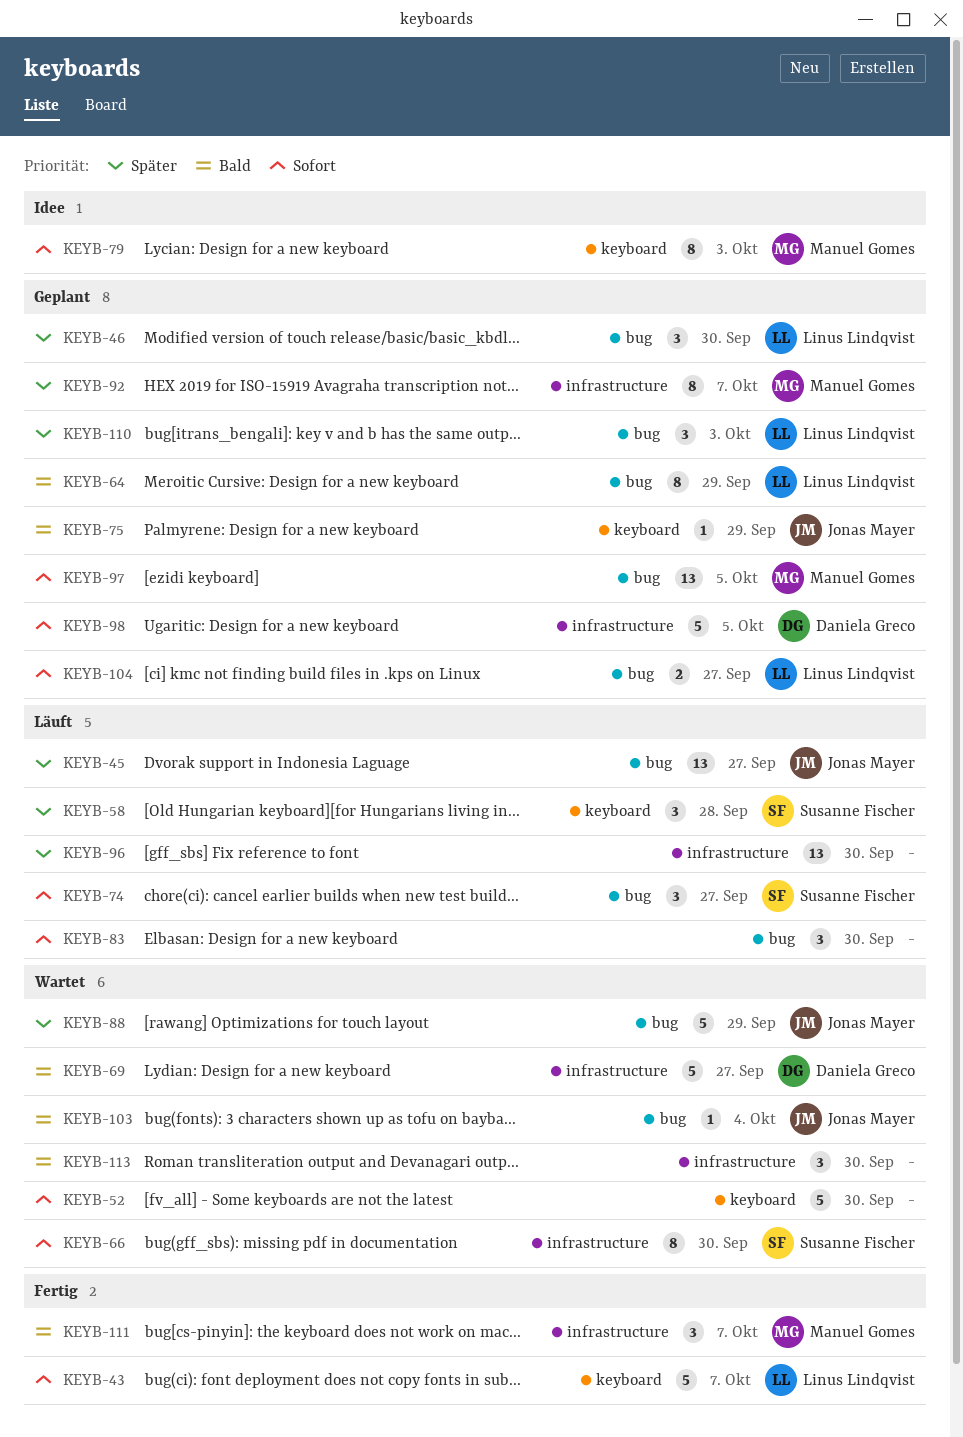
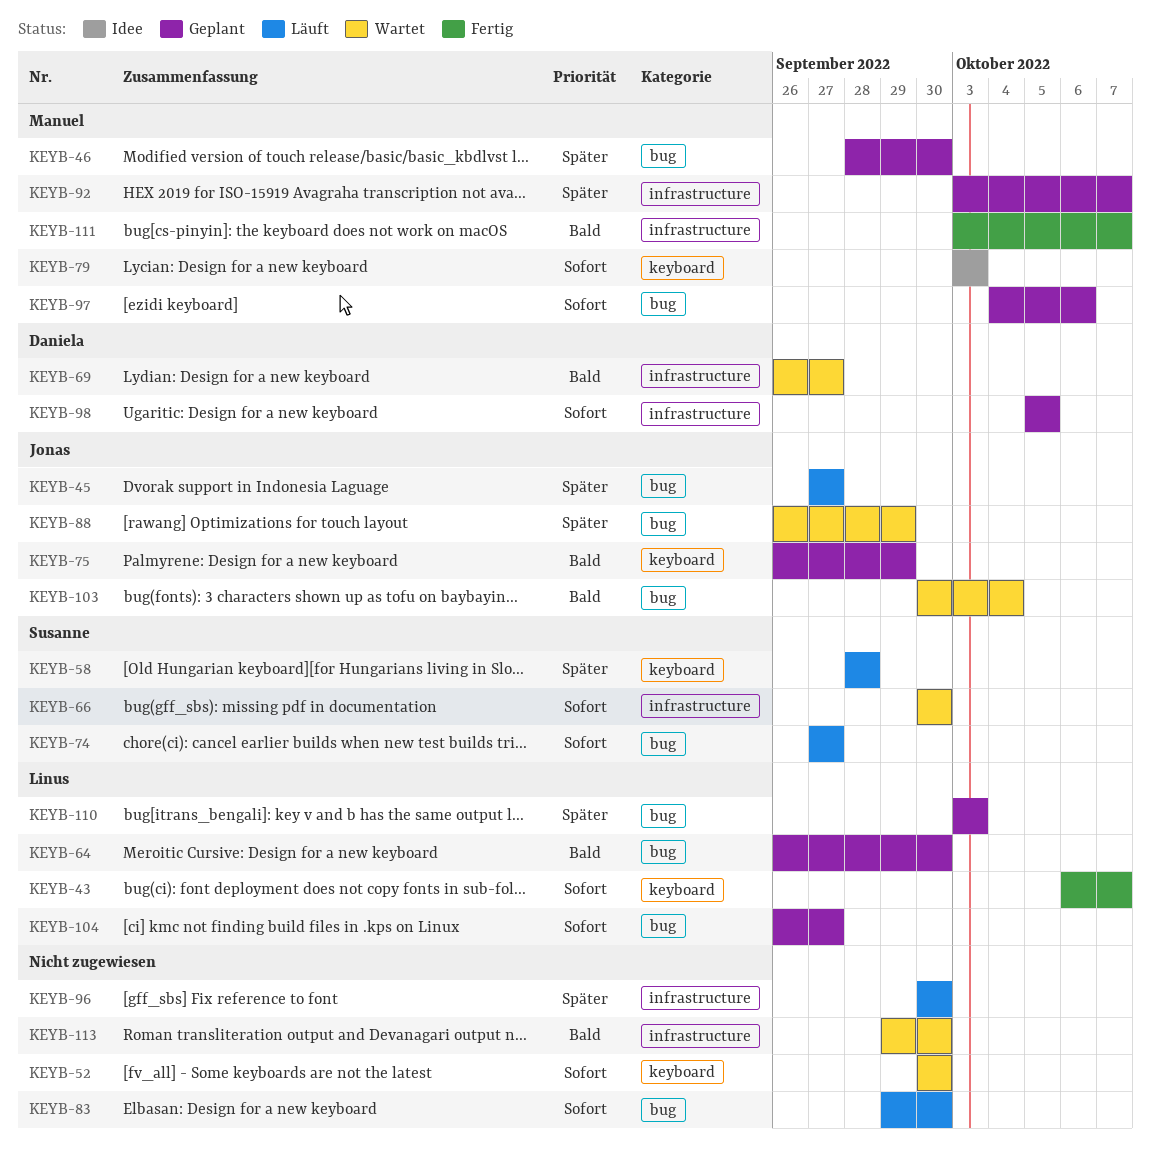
KEYB-46, owner: Linus Lindqvist -> Manuel Gomes
KEYB-64, due: Sep 29 -> Sep 30
KEYB-97, due: Oct 5 -> Oct 6

